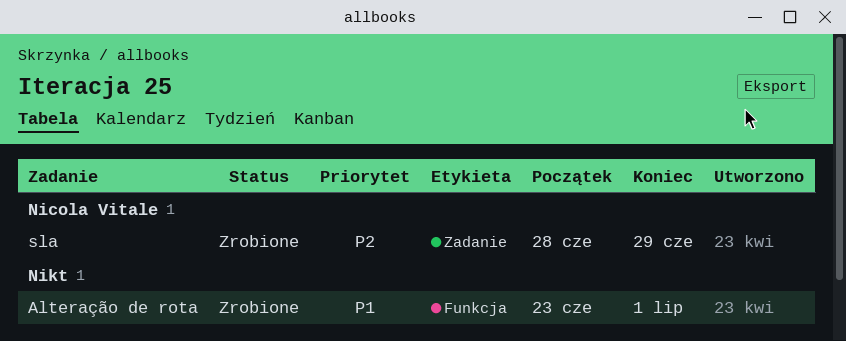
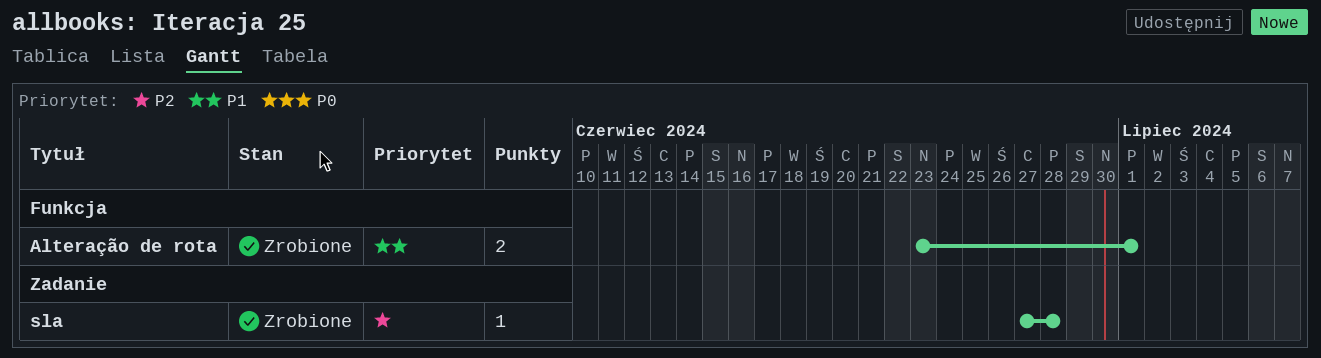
sla, start: Jun 28 -> Jun 27
sla, due: Jun 29 -> Jun 28

